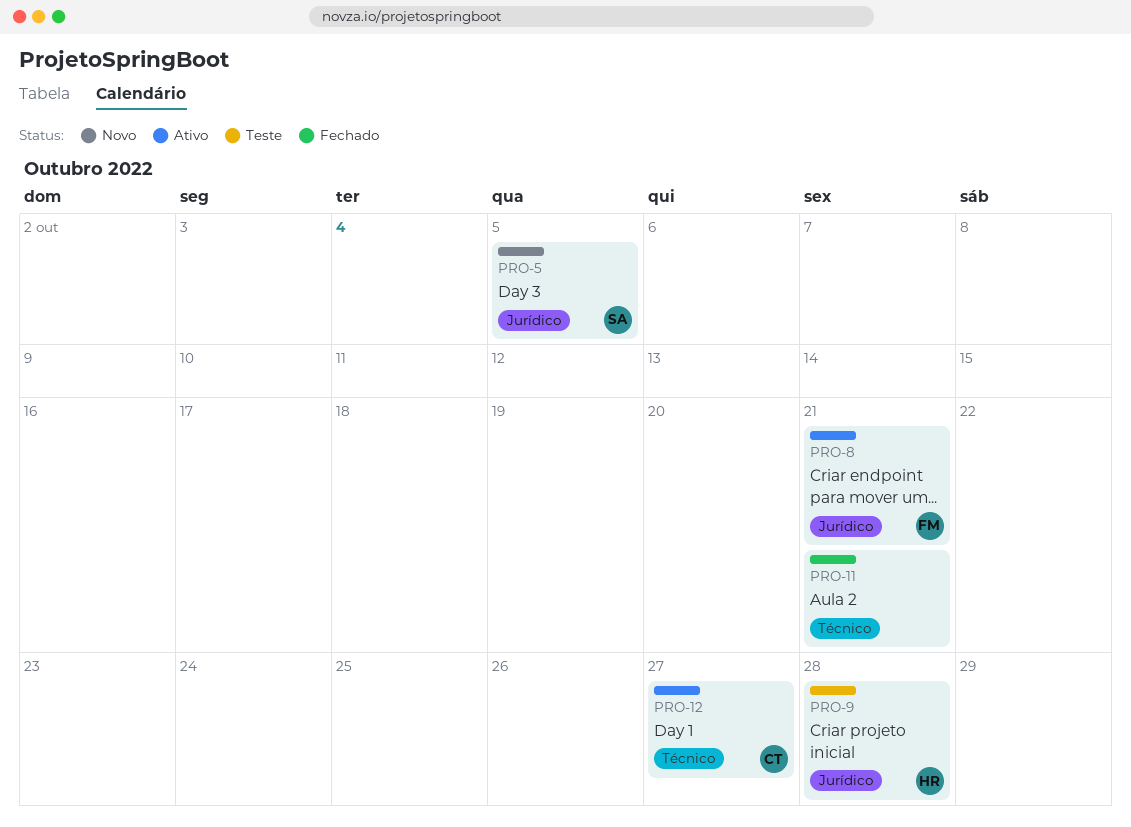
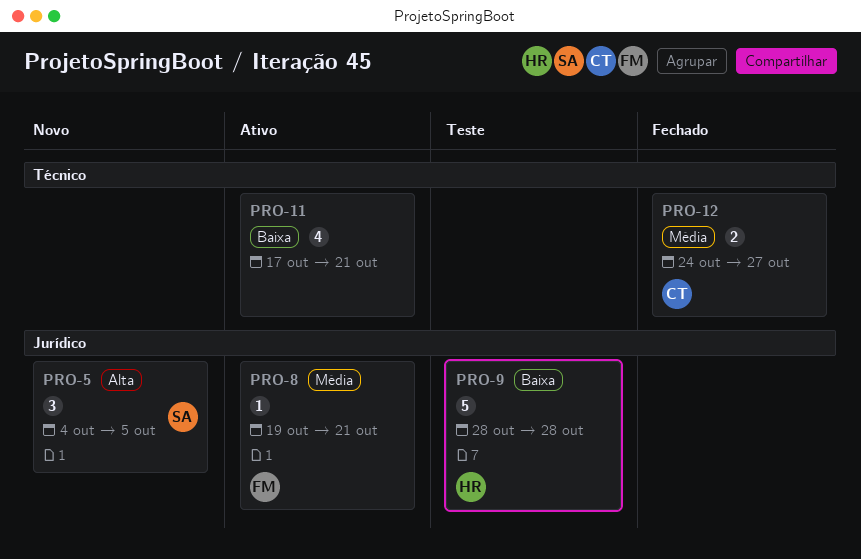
PRO-11, status: Fechado -> Ativo
PRO-12, status: Ativo -> Fechado

